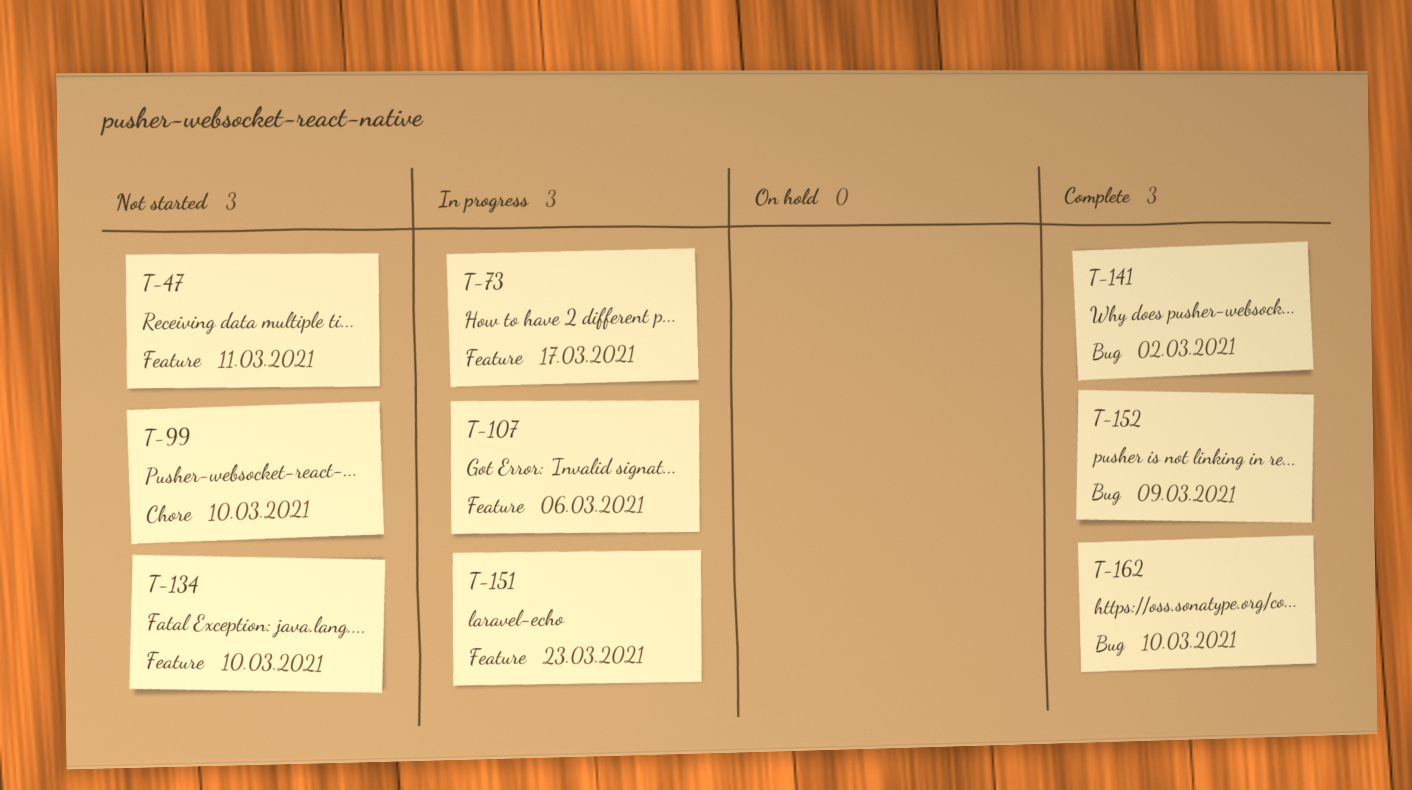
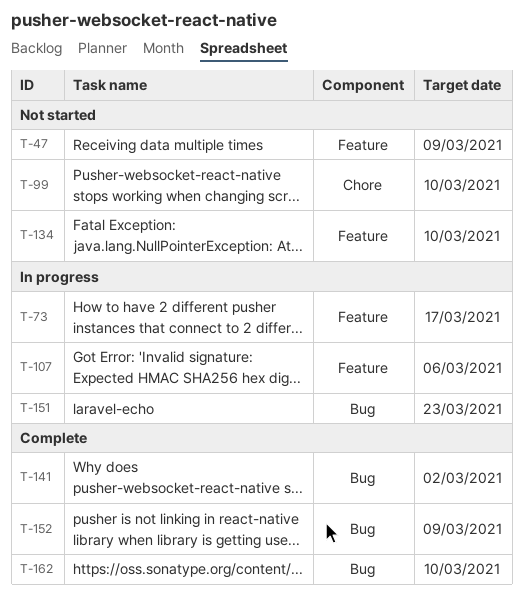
T-47, due: Mar 11 -> Mar 9
T-151, label: Feature -> Bug

